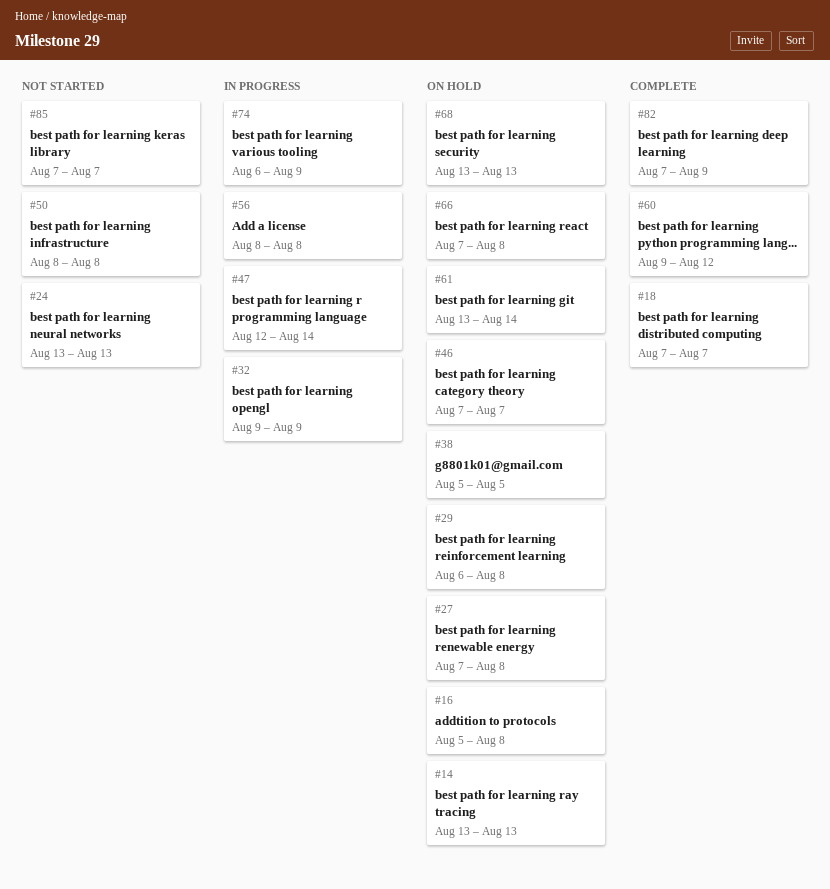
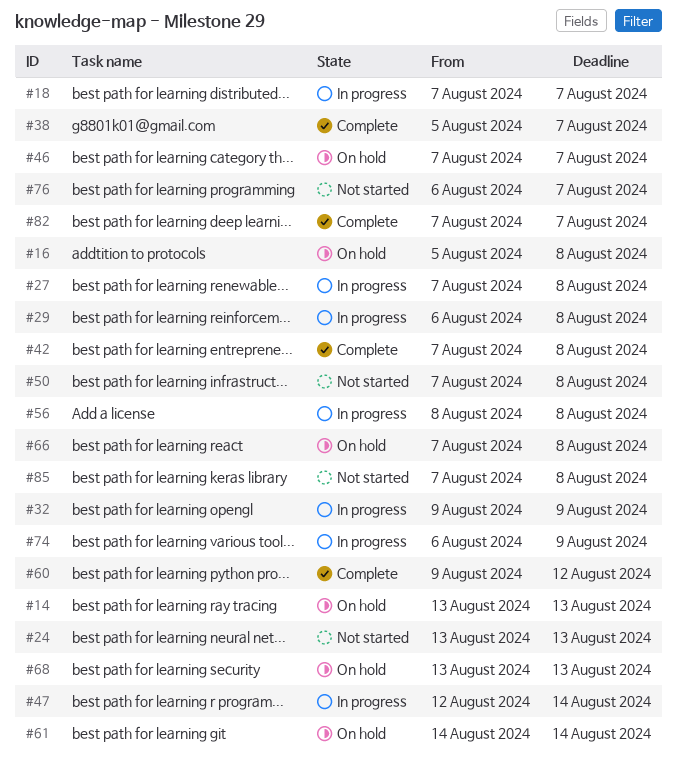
#18, status: Complete -> In progress
#27, status: On hold -> In progress
#29, status: On hold -> In progress
#38, status: On hold -> Complete
#38, due: Aug 5 -> Aug 7
#42: none -> present
#50, start: Aug 8 -> Aug 7
#61, start: Aug 13 -> Aug 14
#76: none -> present
#82, due: Aug 9 -> Aug 7
#85, due: Aug 7 -> Aug 8

